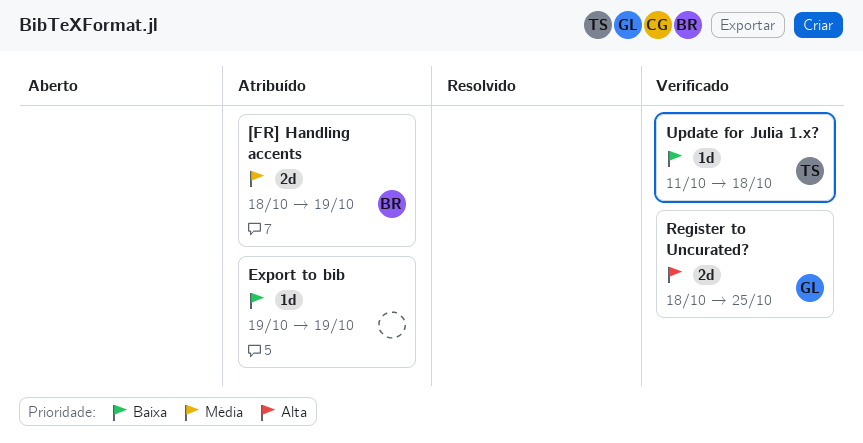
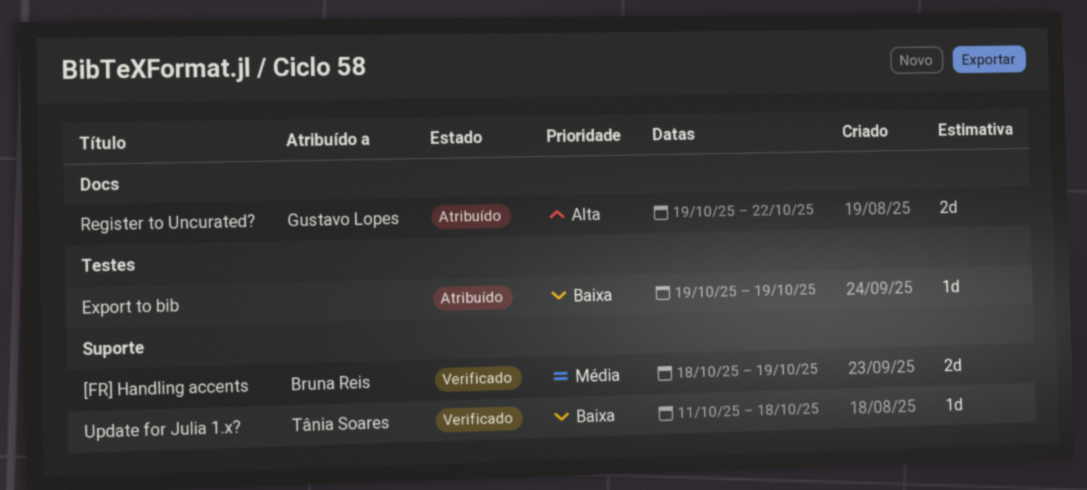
[FR] Handling accents, status: Atribuído -> Verificado
Register to Uncurated?, status: Verificado -> Atribuído
Register to Uncurated?, start: Oct 18 -> Oct 19
Register to Uncurated?, due: Oct 25 -> Oct 22

